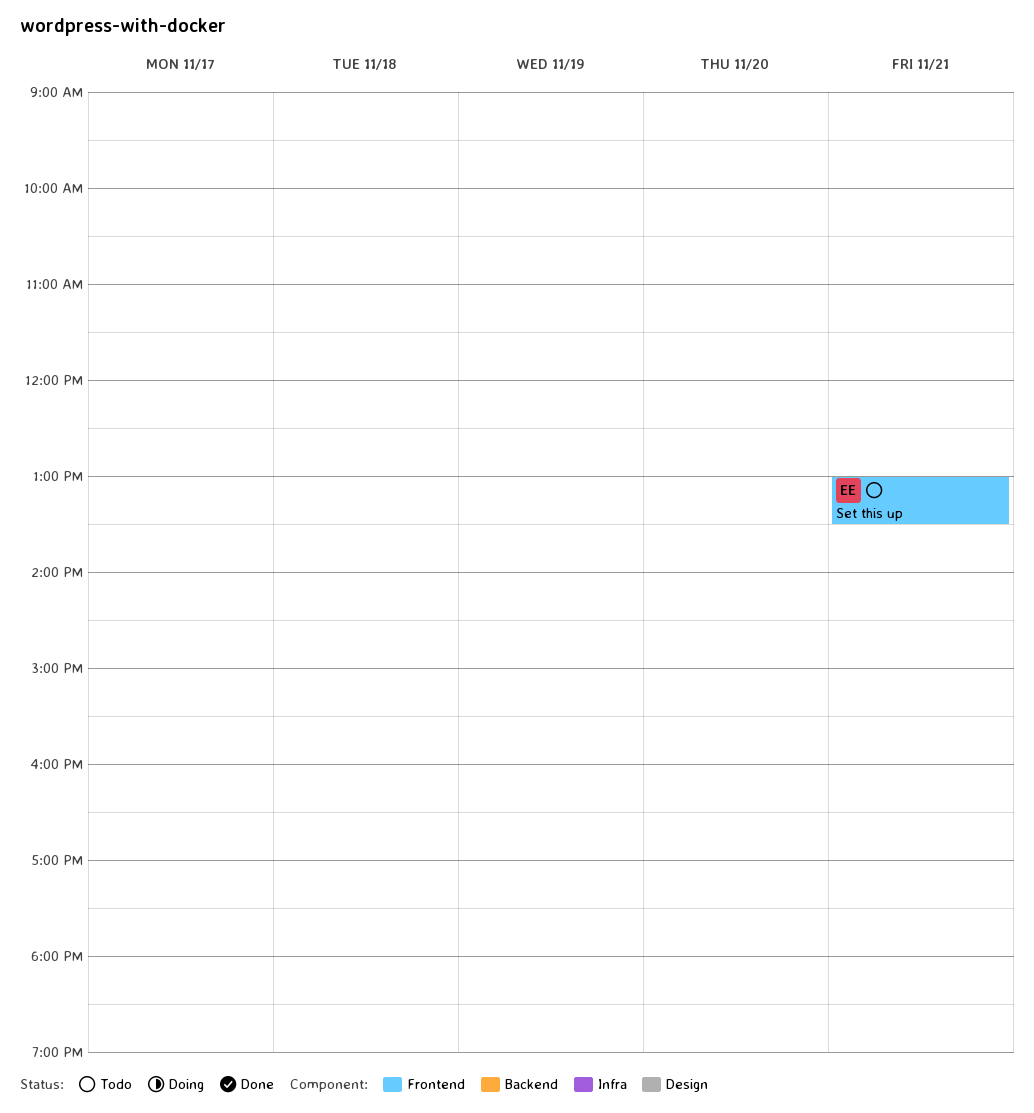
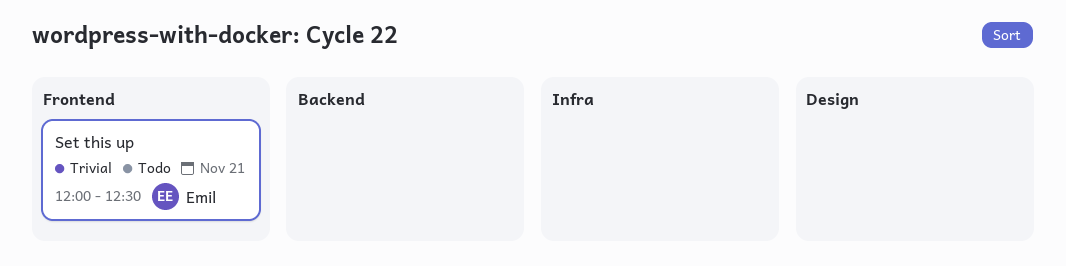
Set this up, begins: 13:00 -> 12:00
Set this up, ends: 13:30 -> 12:30

